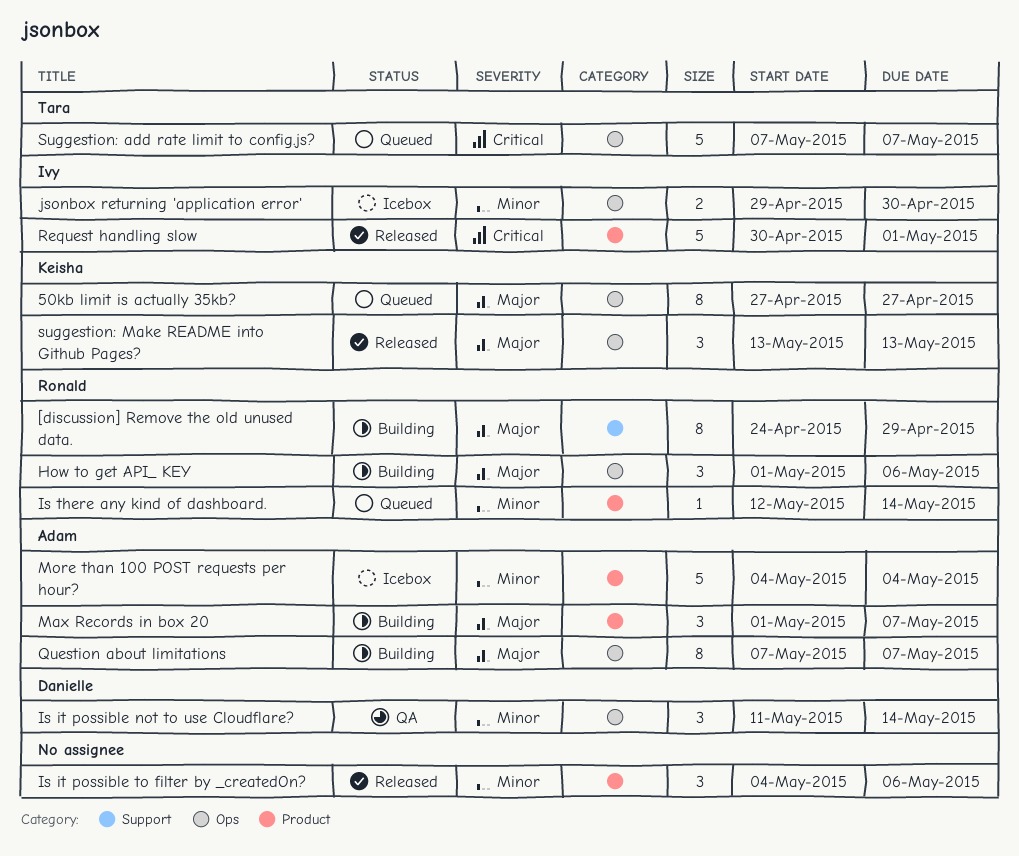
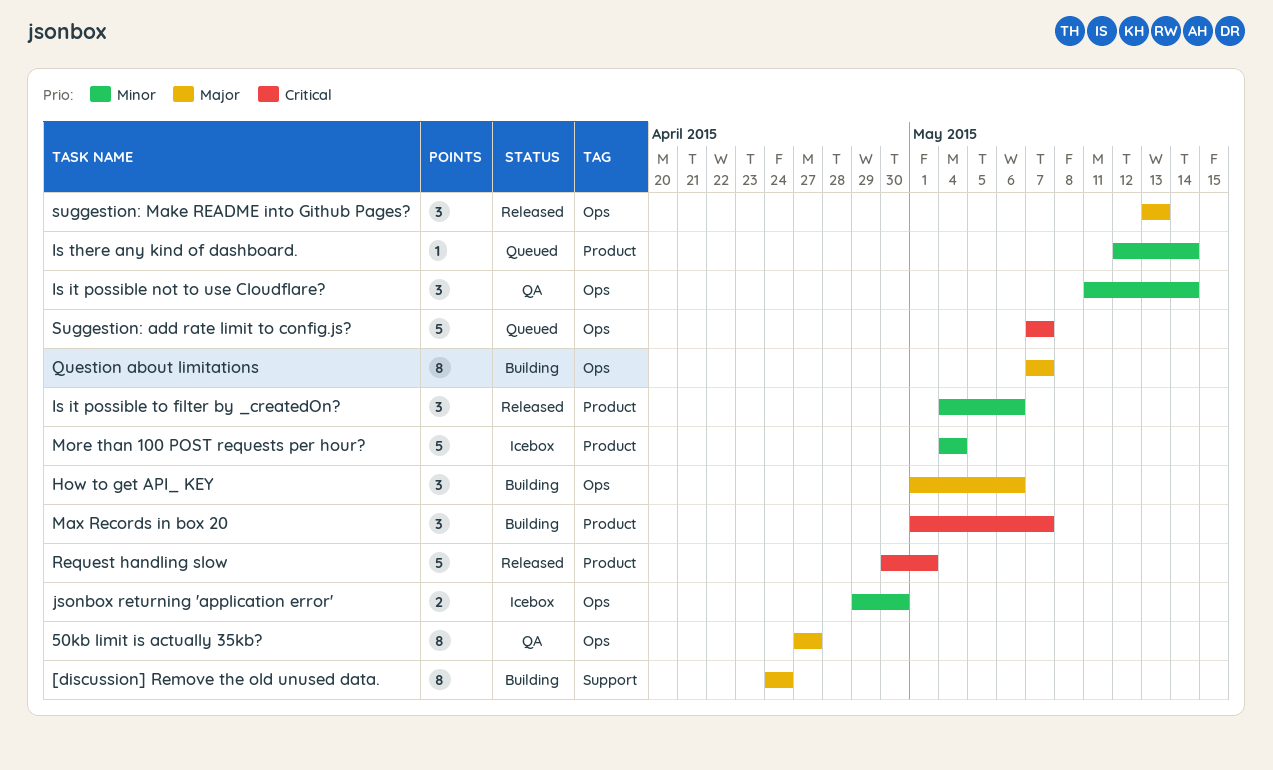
50kb limit is actually 35kb?, status: Queued -> QA
[discussion] Remove the old unused data., due: Apr 29 -> Apr 24
Max Records in box 20, priority: Major -> Critical

